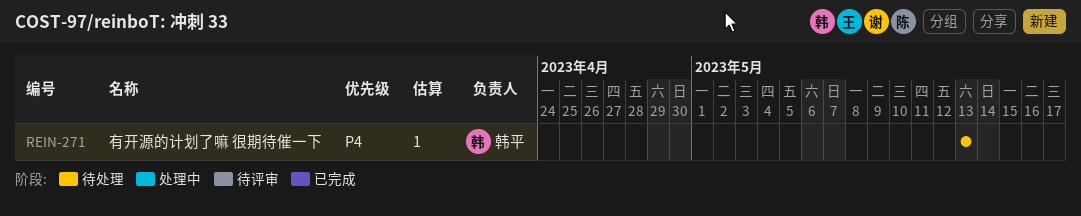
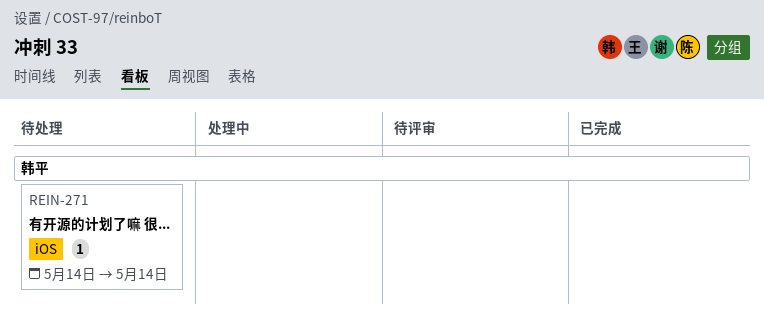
REIN-271, start: May 13 -> May 14
REIN-271, due: May 13 -> May 14

